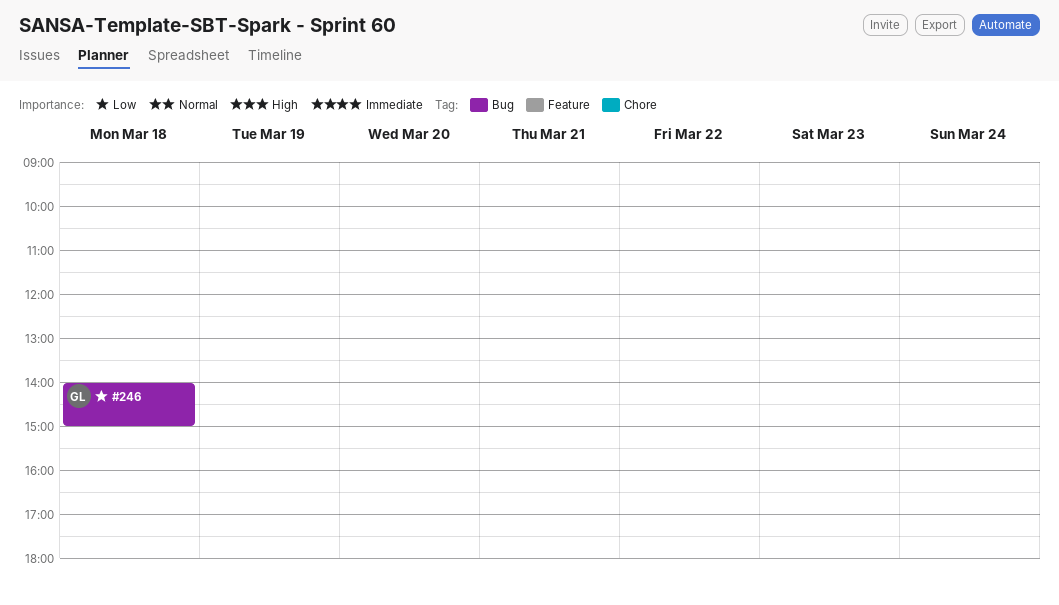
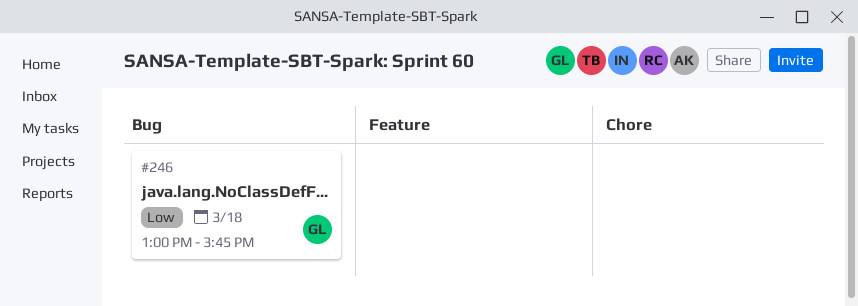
#246, begins: 14:00 -> 13:00
#246, ends: 15:00 -> 15:45

